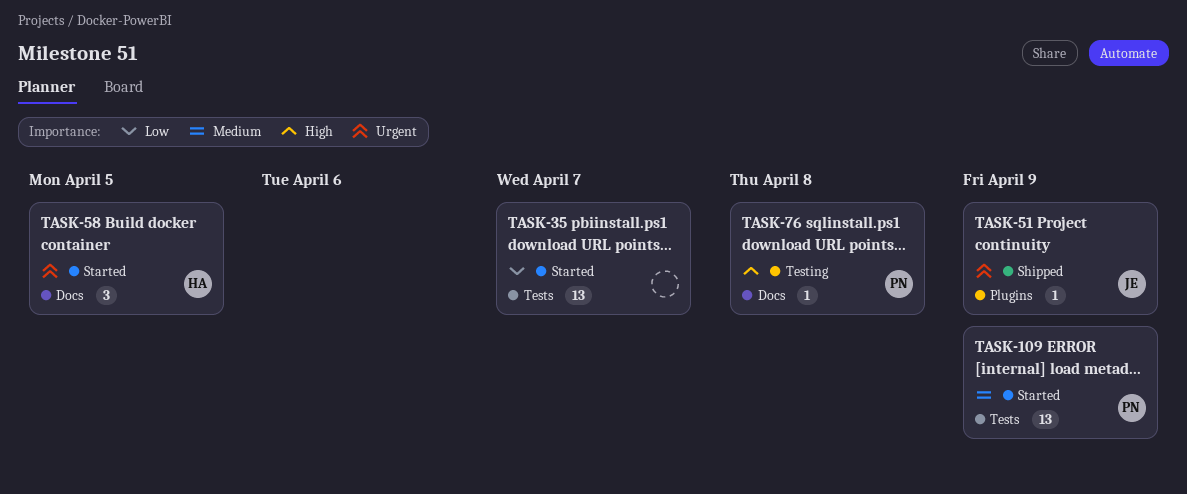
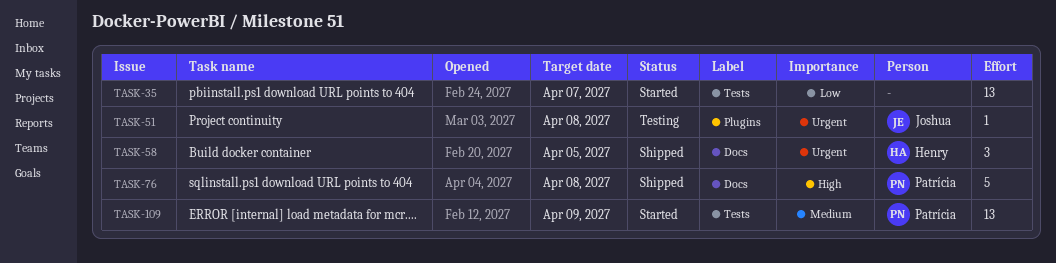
TASK-51, status: Shipped -> Testing
TASK-51, due: Apr 9 -> Apr 8
TASK-58, status: Started -> Shipped
TASK-76, status: Testing -> Shipped
TASK-76, estimate: 1 -> 5

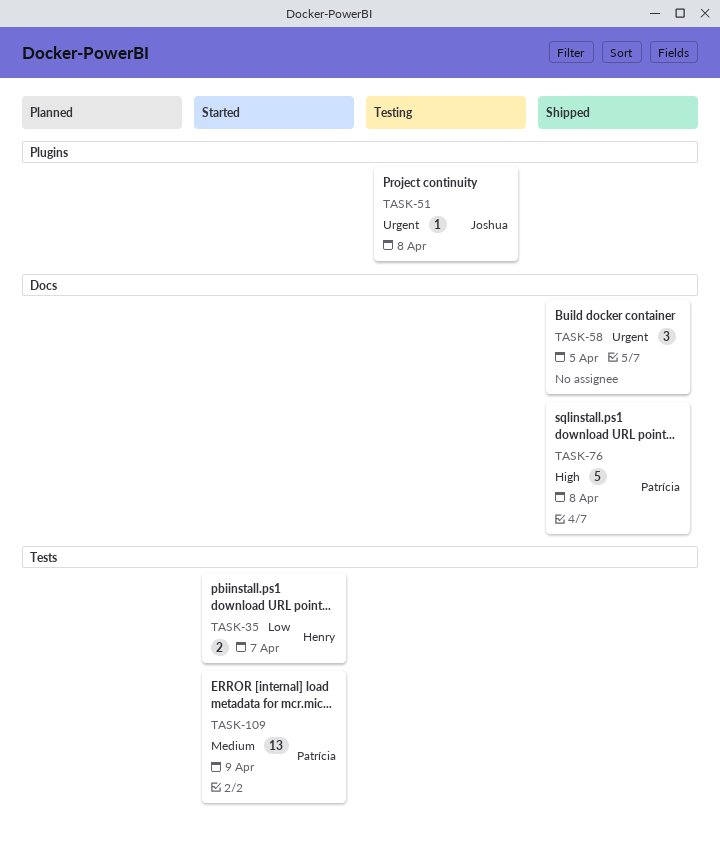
TASK-35, owner: none -> Henry
TASK-35, estimate: 13 -> 2
TASK-58, owner: Henry -> none

